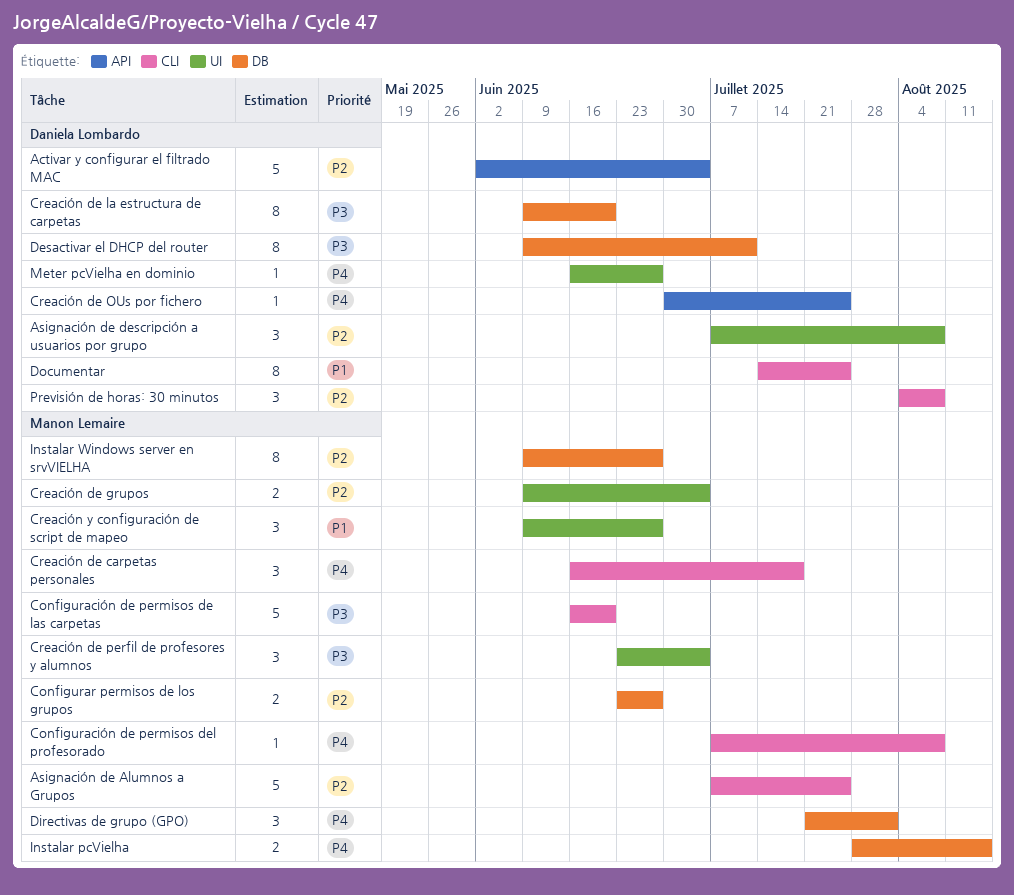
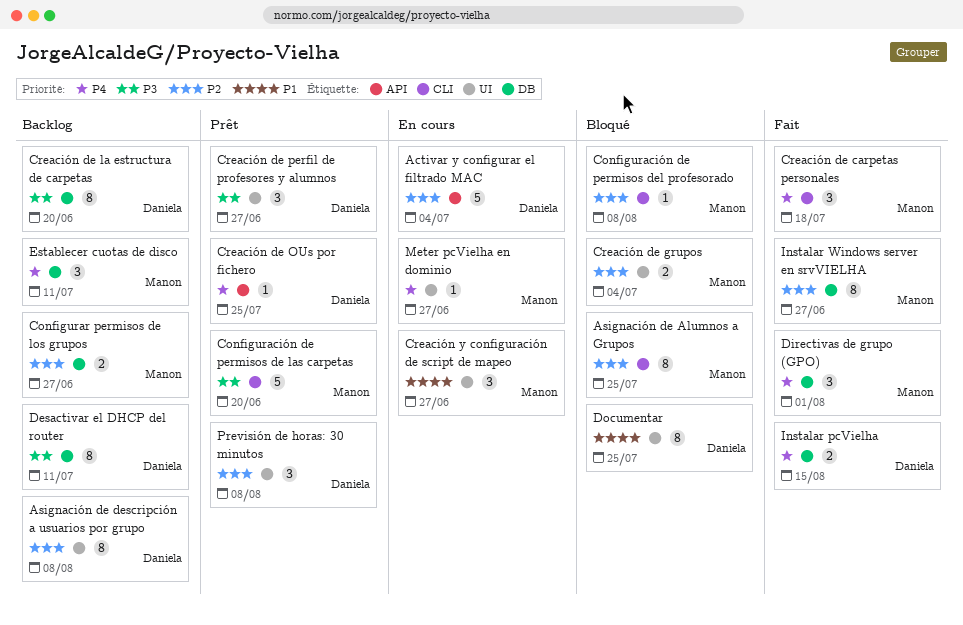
Asignación de Alumnos a Grupos, estimate: 5 -> 8
Asignación de descripción a usuarios por grupo, estimate: 3 -> 8
Configuración de permisos del profesorado, priority: P4 -> P2
Creación de perfil de profesores y alumnos, owner: Manon Lemaire -> Daniela Lombardo
Creación de perfil de profesores y alumnos, due: Jul 4 -> Jun 27
Documentar, label: CLI -> UI
Establecer cuotas de disco: none -> present
Instalar pcVielha, owner: Manon Lemaire -> Daniela Lombardo
Meter pcVielha en dominio, owner: Daniela Lombardo -> Manon Lemaire
Previsión de horas: 30 minutos, label: CLI -> UI

